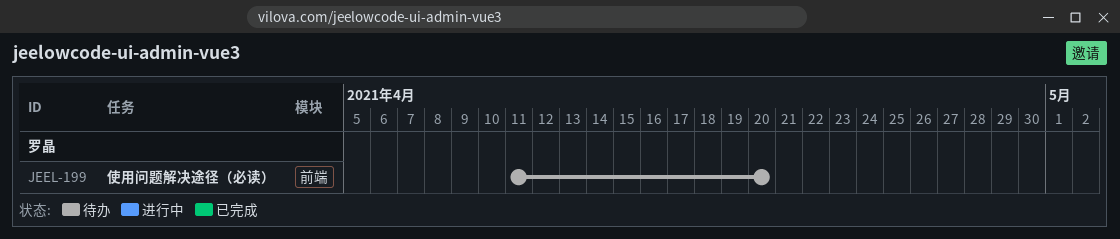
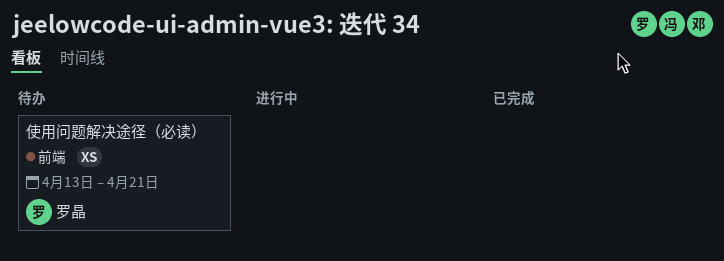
使用问题解决途径（必读）, start: Apr 11 -> Apr 13
使用问题解决途径（必读）, due: Apr 20 -> Apr 21

